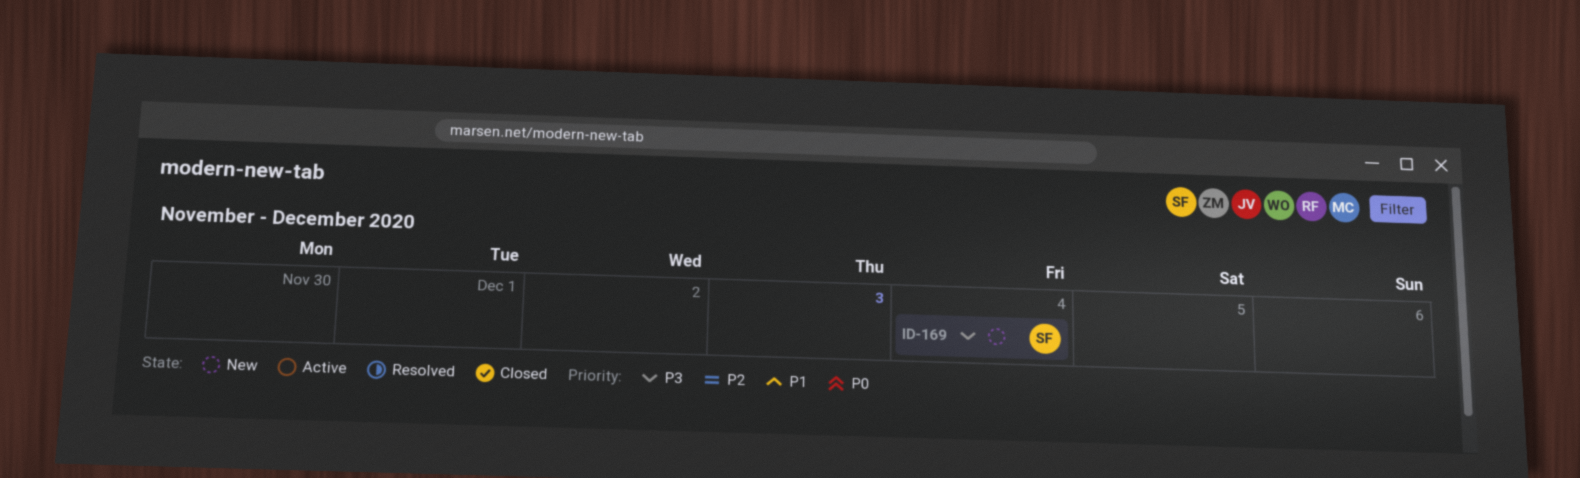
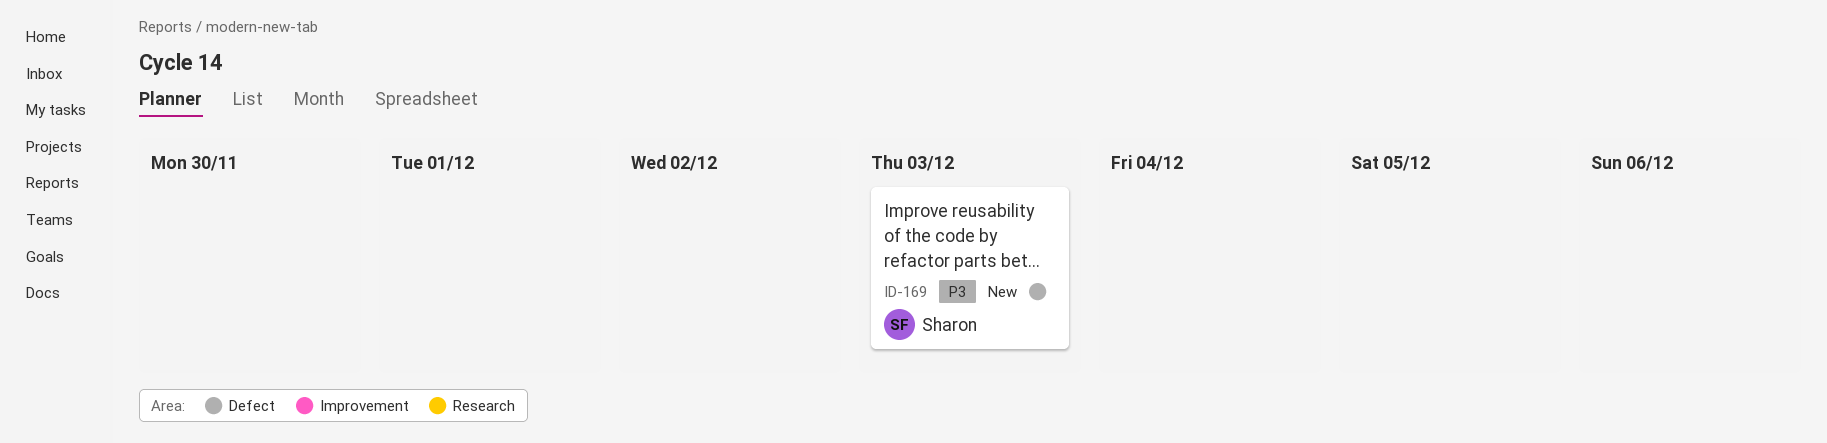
ID-169, due: Dec 4 -> Dec 3

